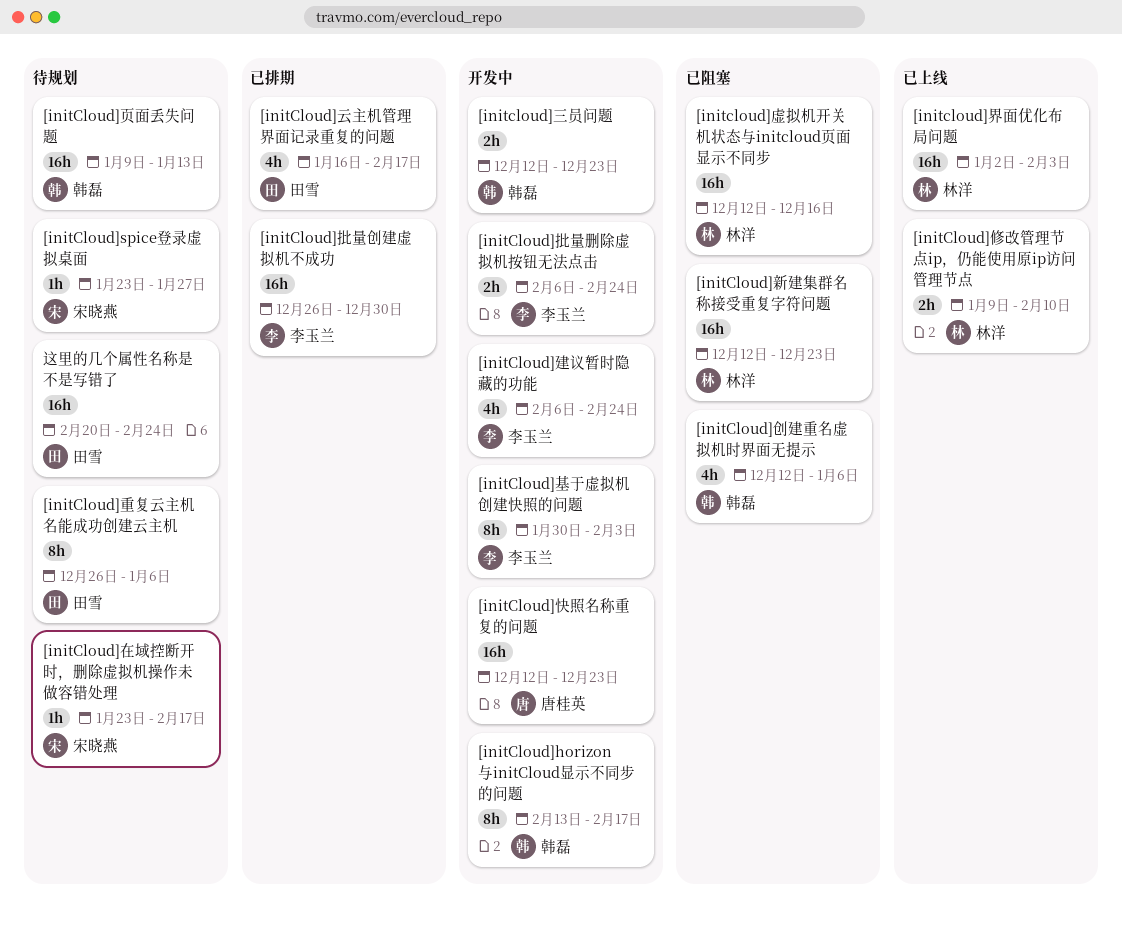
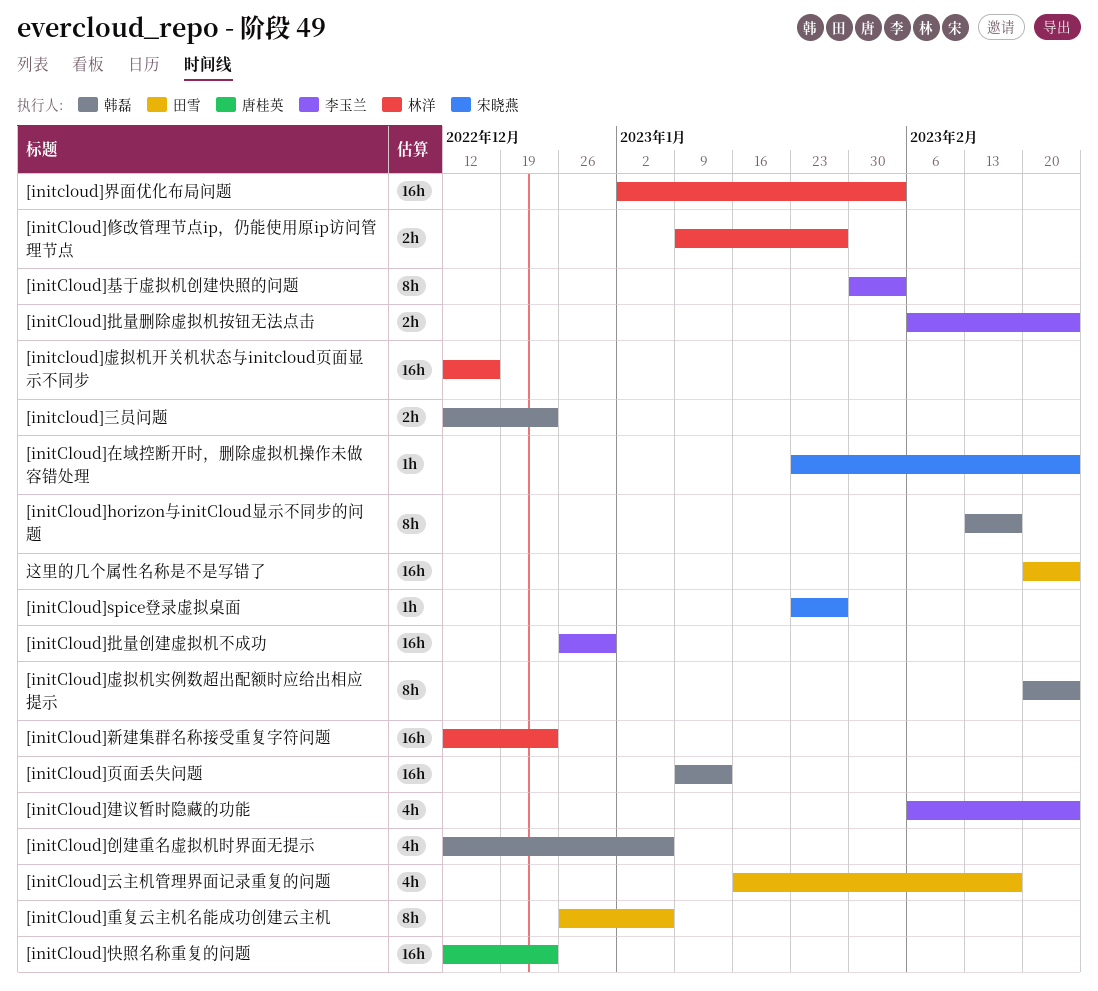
[initCloud]修改管理节点ip，仍能使用原ip访问管理节点, due: Feb 10 -> Jan 27
[initCloud]在域控断开时，删除虚拟机操作未做容错处理, due: Feb 17 -> Feb 24
[initCloud]虚拟机实例数超出配额时应给出相应提示: none -> present

